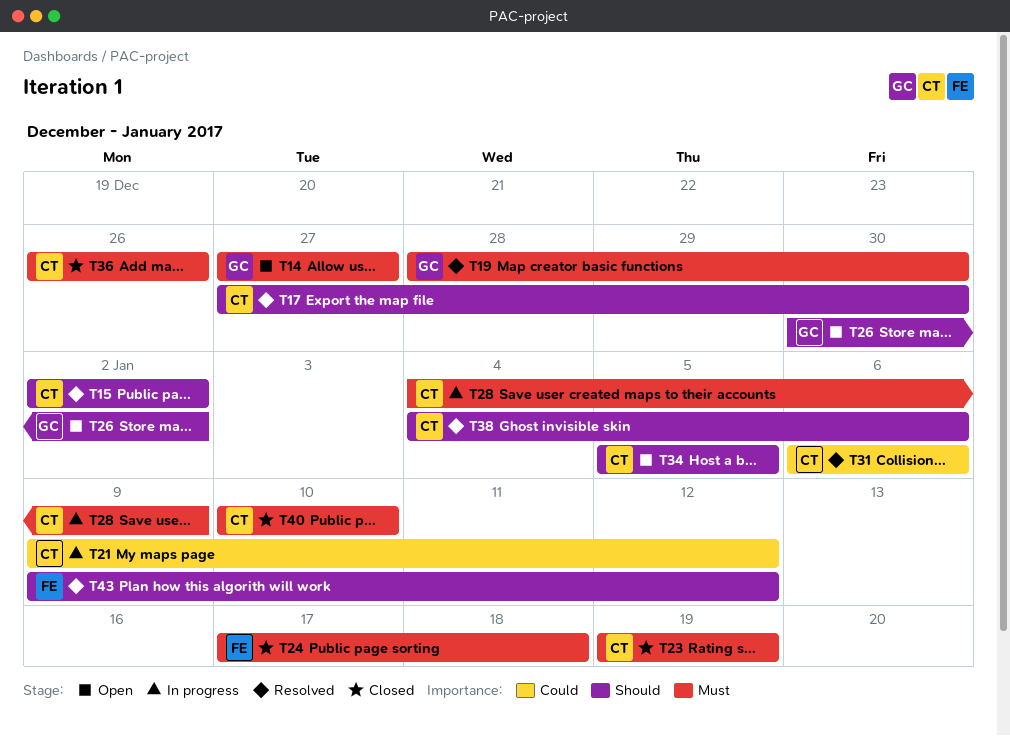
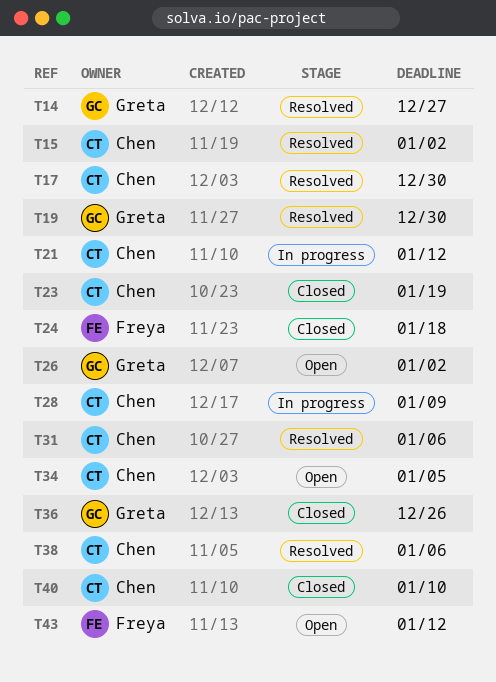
T14, status: Open -> Resolved
T36, owner: Chen -> Greta
T43, status: Resolved -> Open

